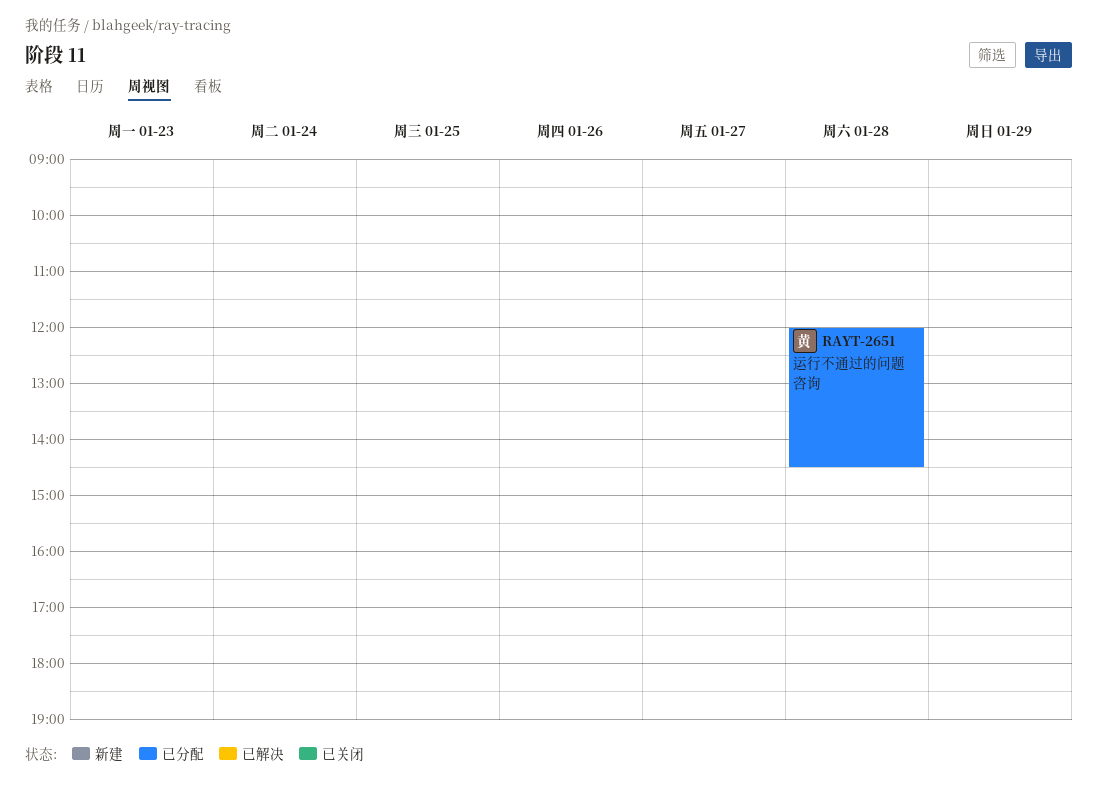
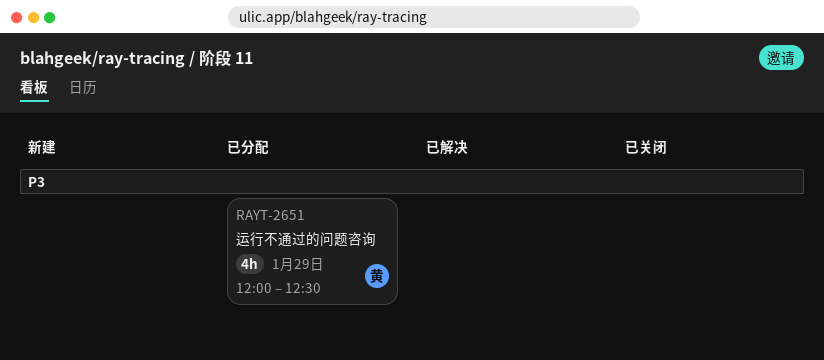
RAYT-2651, day: Jan 28 -> Jan 29
RAYT-2651, ends: 14:30 -> 12:30

